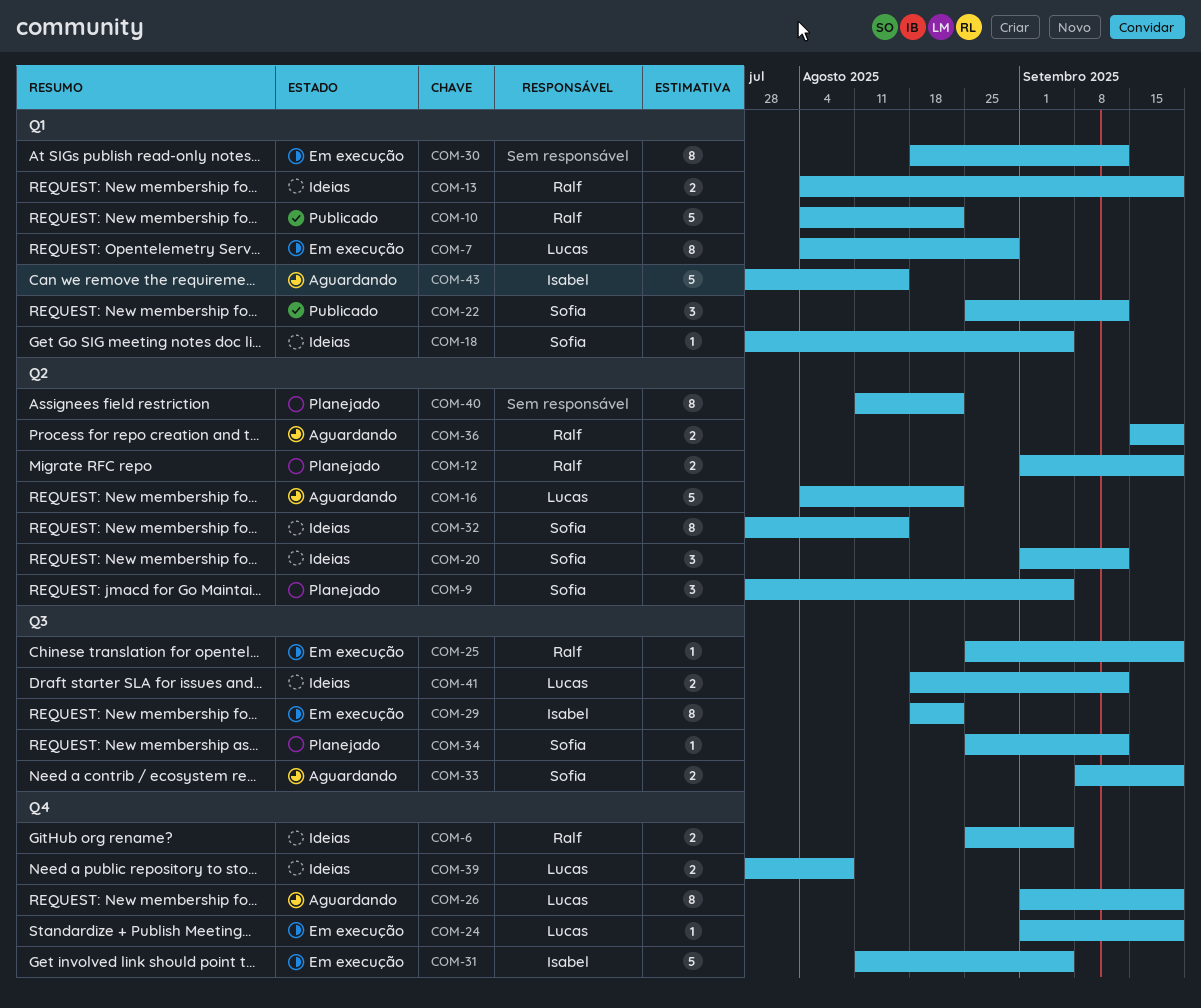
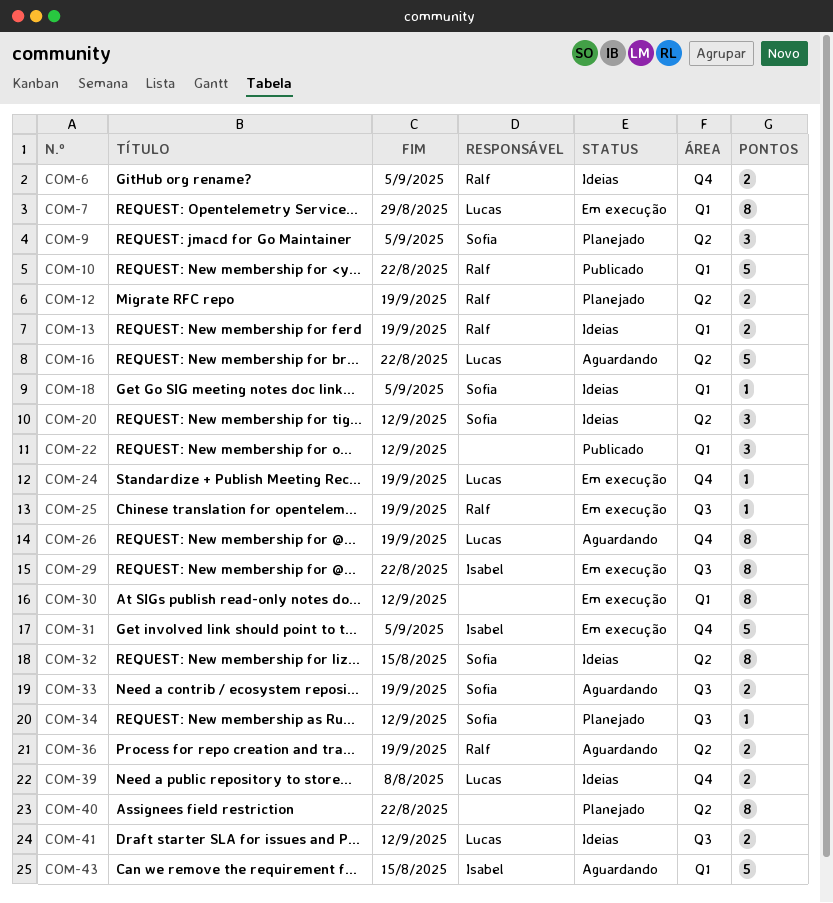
COM-22, owner: Sofia -> none

